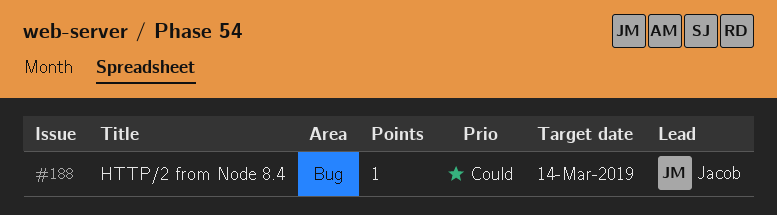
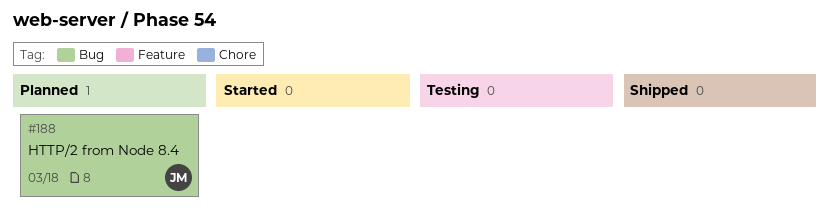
#188, due: Mar 14 -> Mar 18

